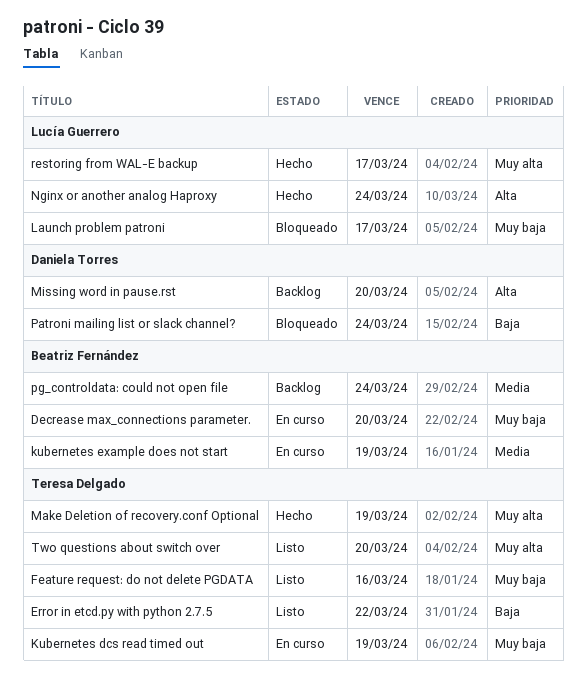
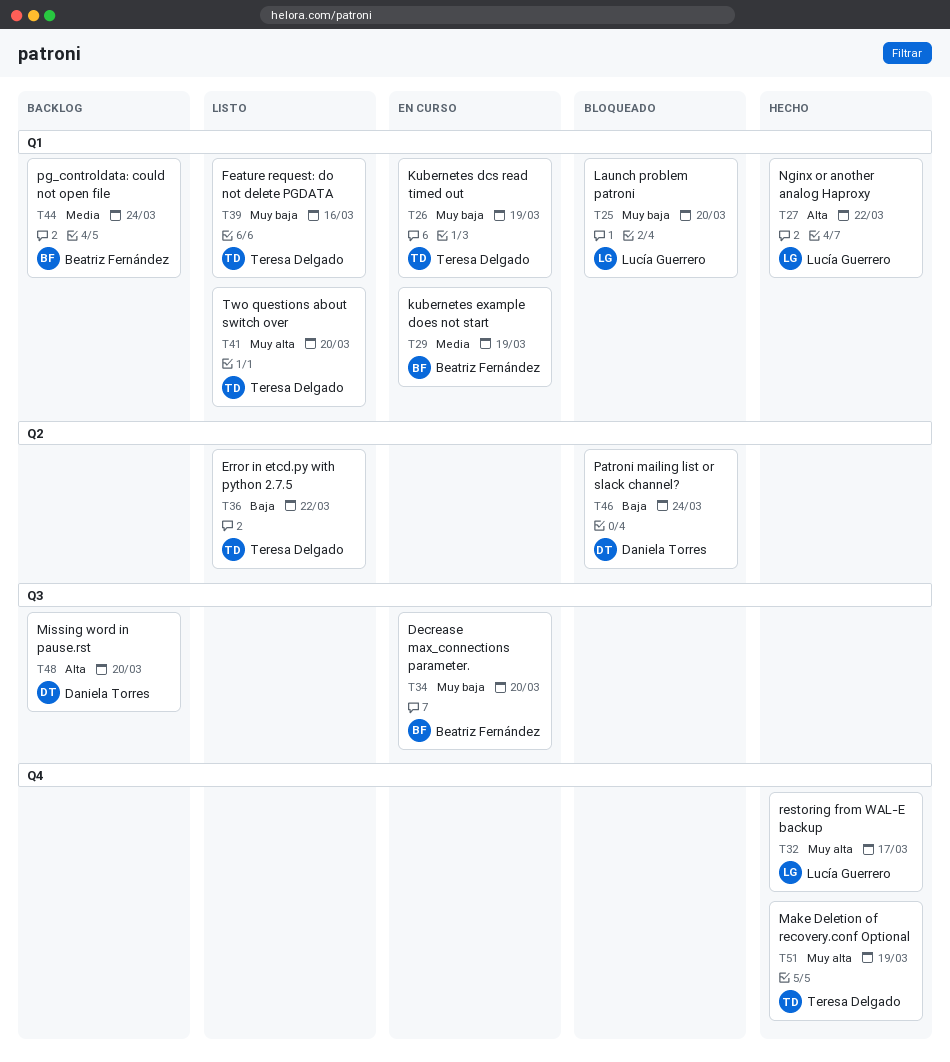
Launch problem patroni, due: Mar 17 -> Mar 20
Nginx or another analog Haproxy, due: Mar 24 -> Mar 22

